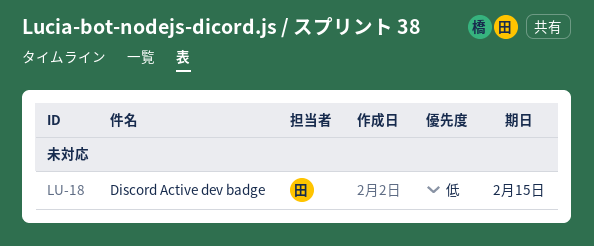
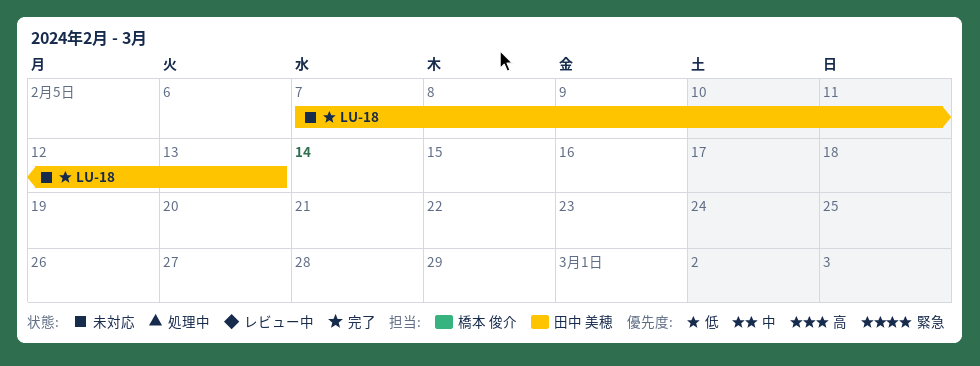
LU-18, due: Feb 15 -> Feb 13

